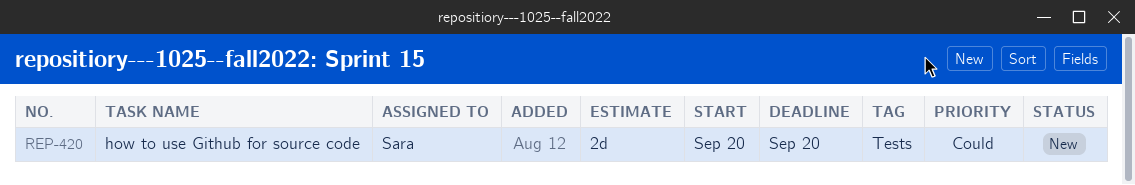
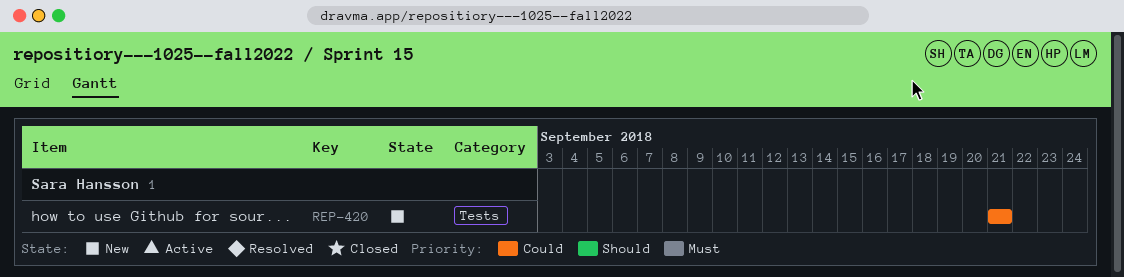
REP-420, start: Sep 20 -> Sep 21
REP-420, due: Sep 20 -> Sep 21

